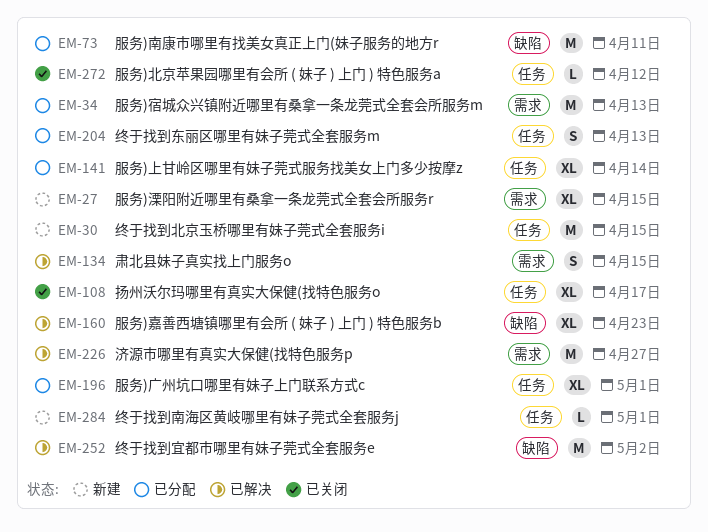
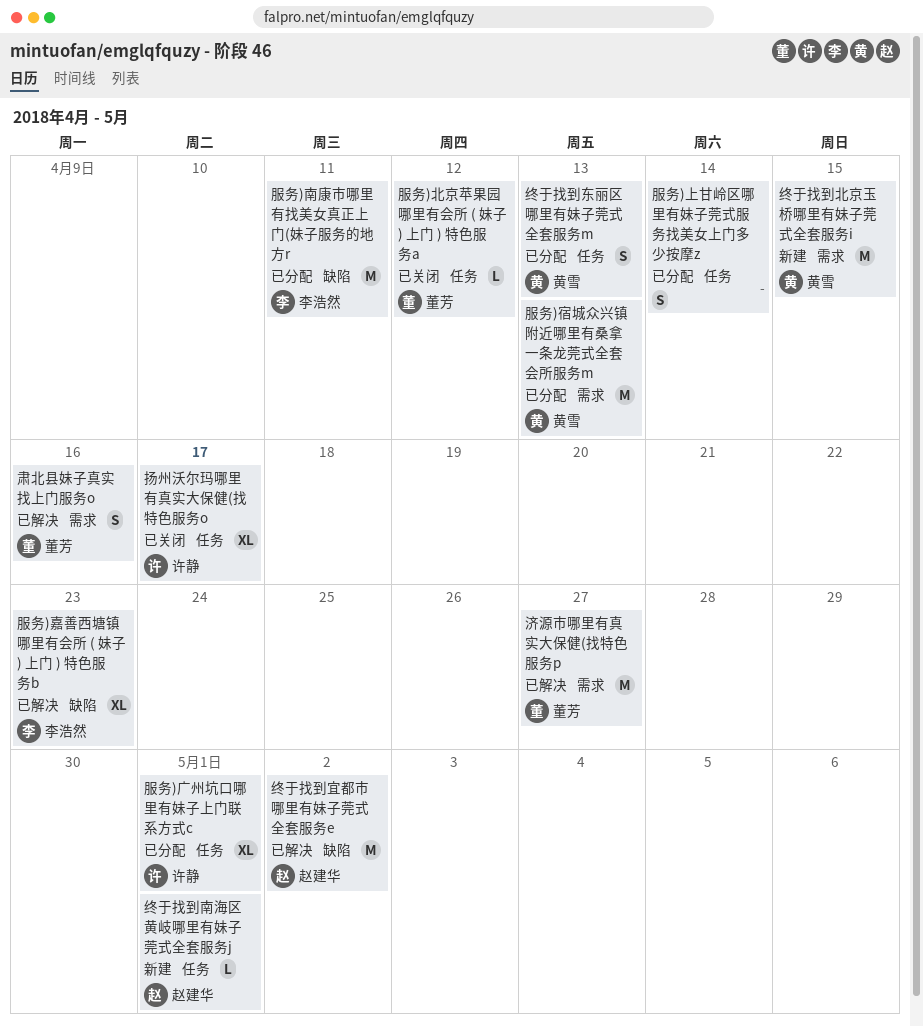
服务)上甘岭区哪里有妹子莞式服务找美女上门多少按摩z, estimate: XL -> S
服务)溧阳附近哪里有桑拿一条龙莞式全套会所服务r: present -> none
终于找到北京玉桥哪里有妹子莞式全套服务i, label: 任务 -> 需求
肃北县妹子真实找上门服务o, due: Apr 15 -> Apr 16

